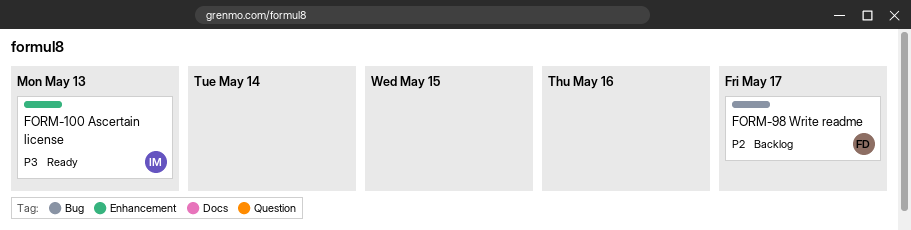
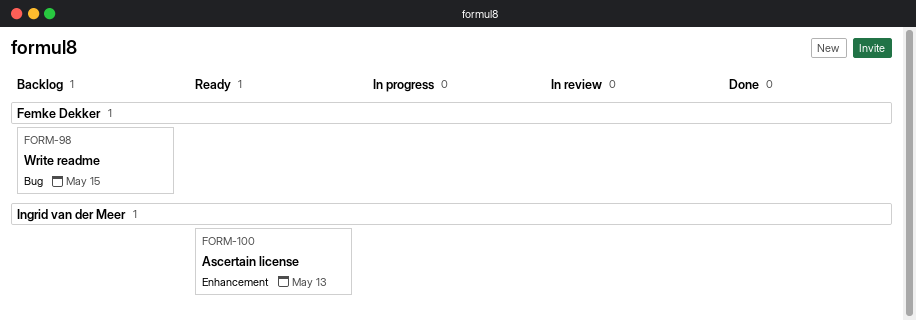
FORM-98, due: May 17 -> May 15

